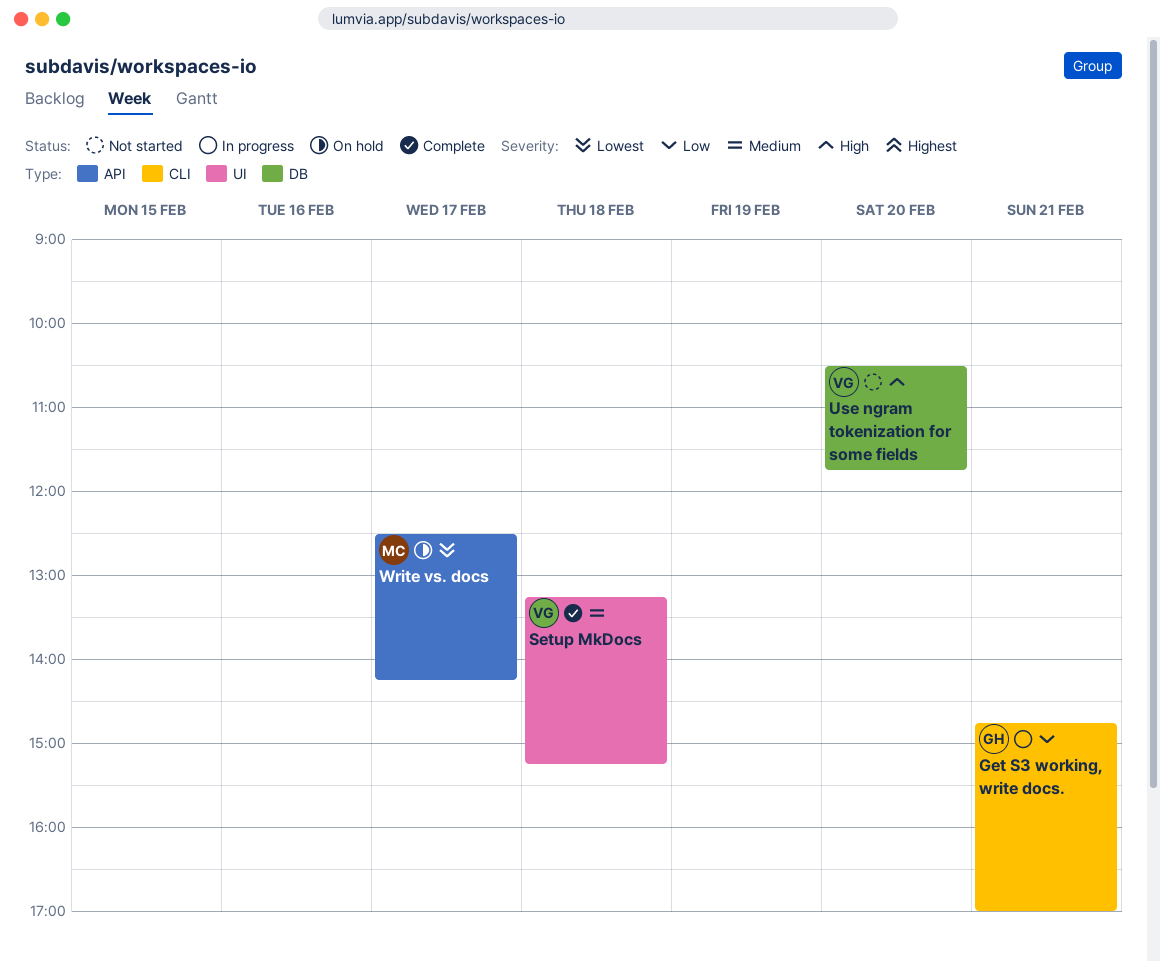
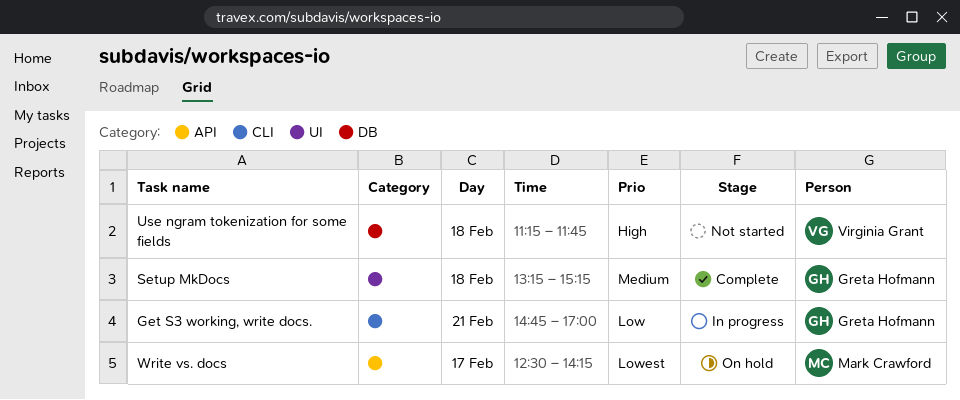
Setup MkDocs, owner: Virginia Grant -> Greta Hofmann
Use ngram tokenization for some fields, day: Feb 20 -> Feb 18
Use ngram tokenization for some fields, begins: 10:30 -> 11:15

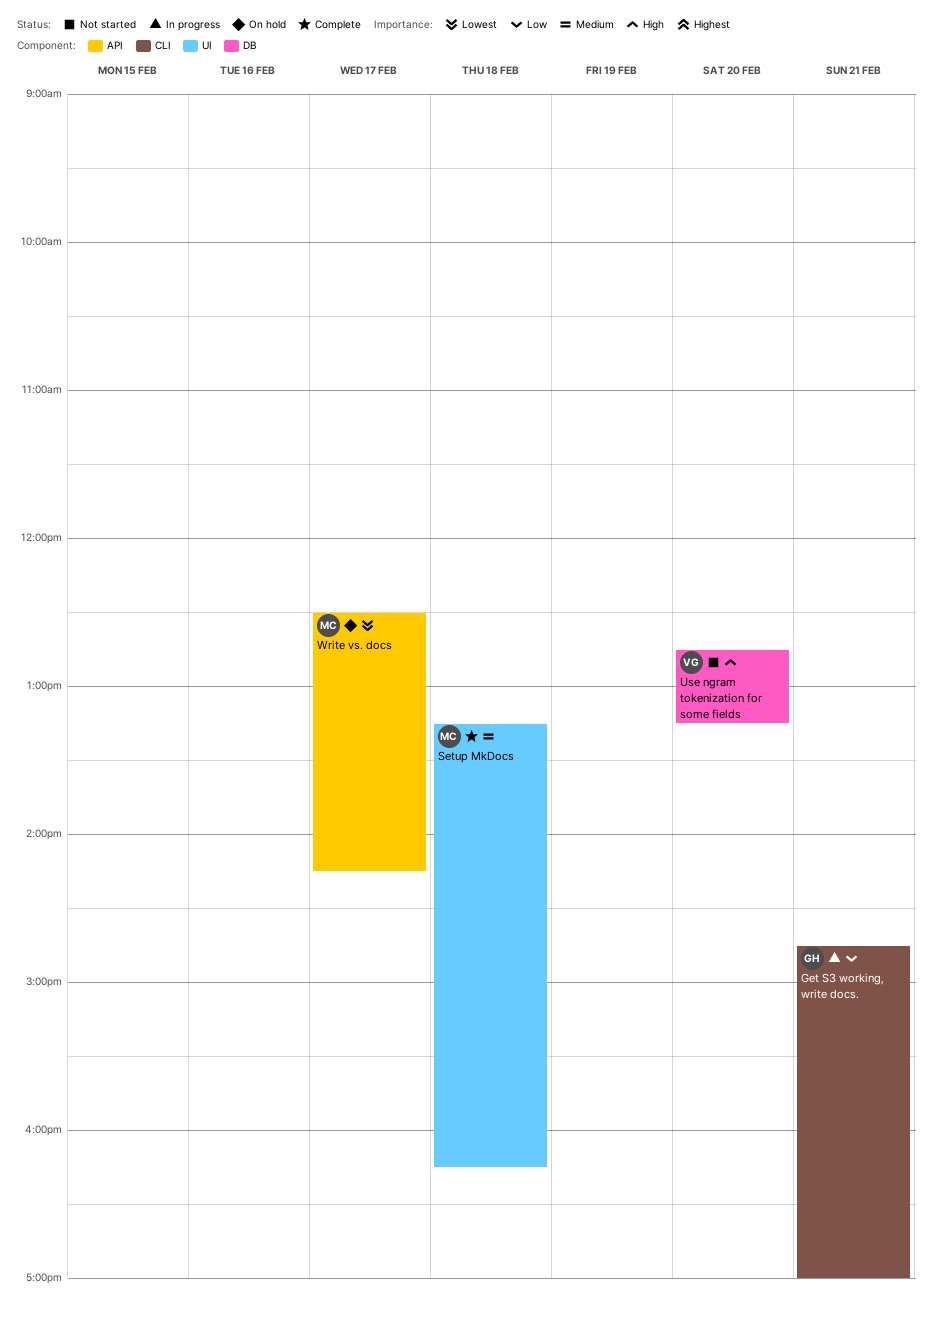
Setup MkDocs, owner: Greta Hofmann -> Mark Crawford
Setup MkDocs, ends: 15:15 -> 16:15
Use ngram tokenization for some fields, day: Feb 18 -> Feb 20
Use ngram tokenization for some fields, begins: 11:15 -> 12:45
Use ngram tokenization for some fields, ends: 11:45 -> 13:15

